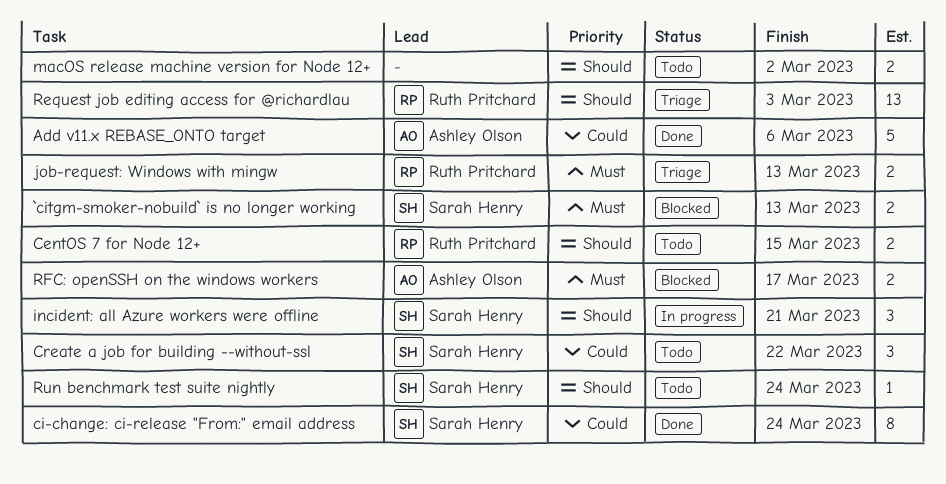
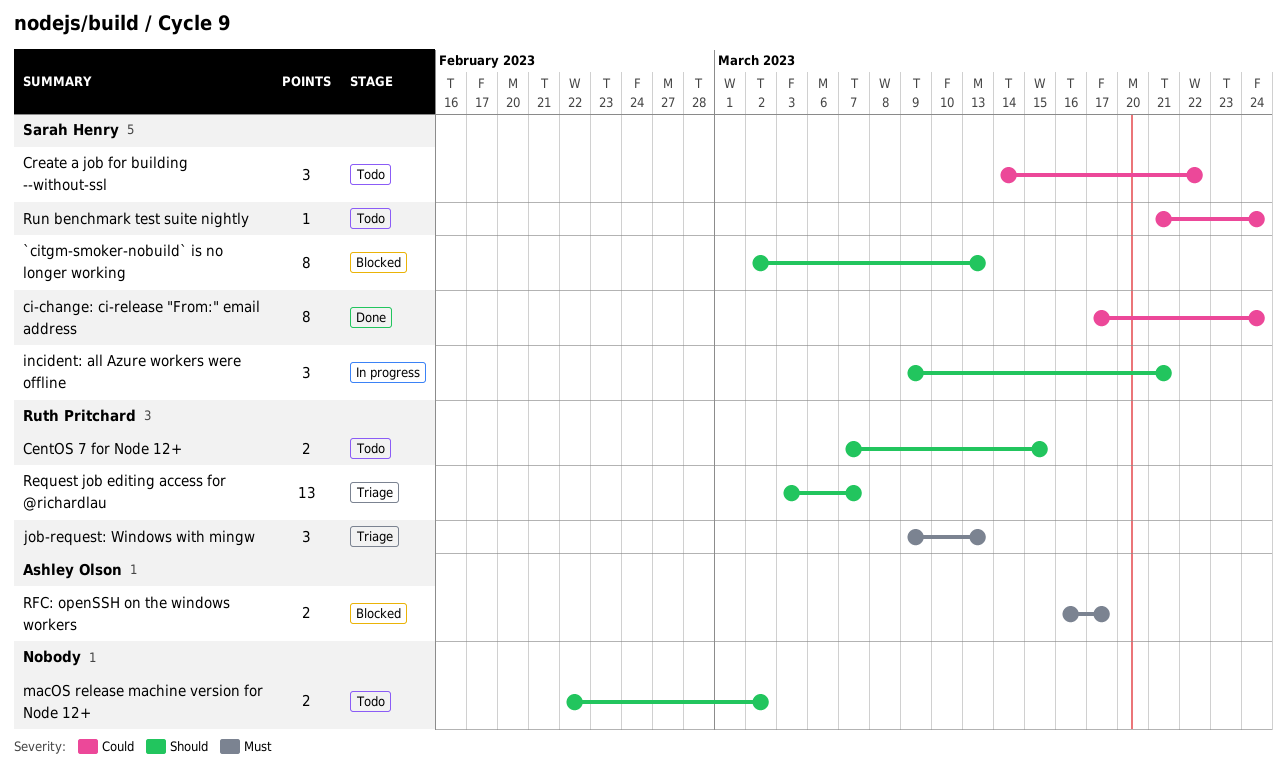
`citgm-smoker-nobuild` is no longer working, priority: Must -> Should
`citgm-smoker-nobuild` is no longer working, estimate: 2 -> 8
Add v11.x REBASE_ONTO target: present -> none
job-request: Windows with mingw, estimate: 2 -> 3
Request job editing access for @richardlau, due: Mar 3 -> Mar 7
Run benchmark test suite nightly, priority: Should -> Could

